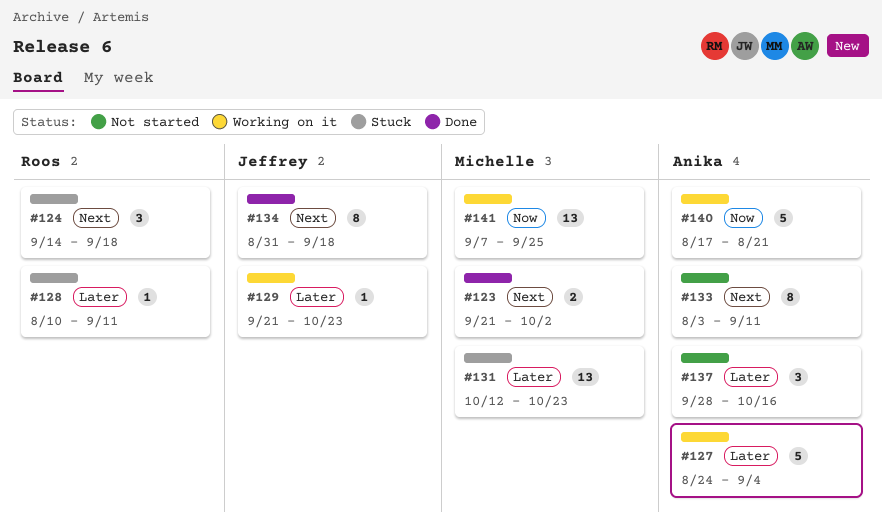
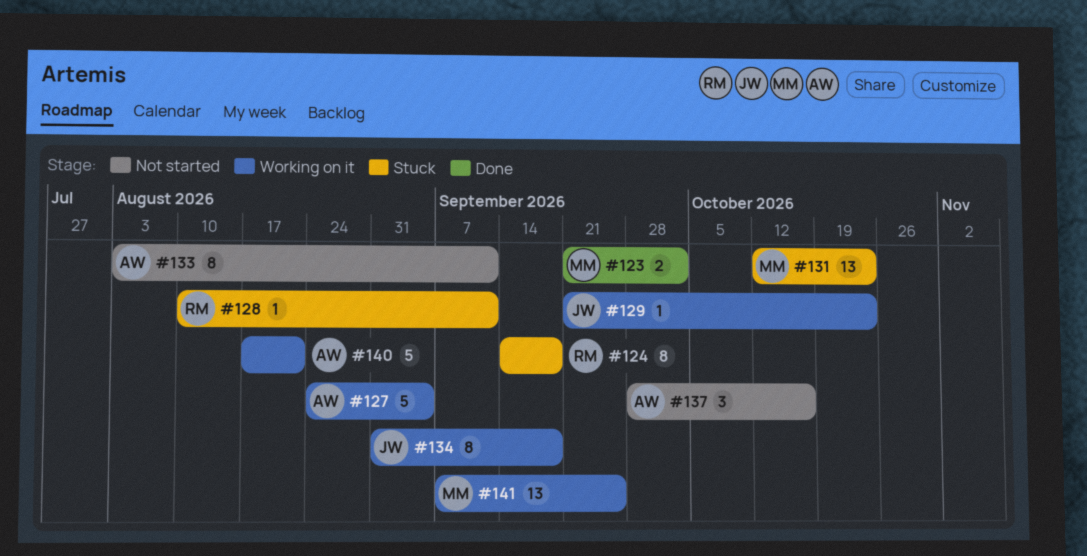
#124, estimate: 3 -> 8
#134, status: Done -> Working on it

